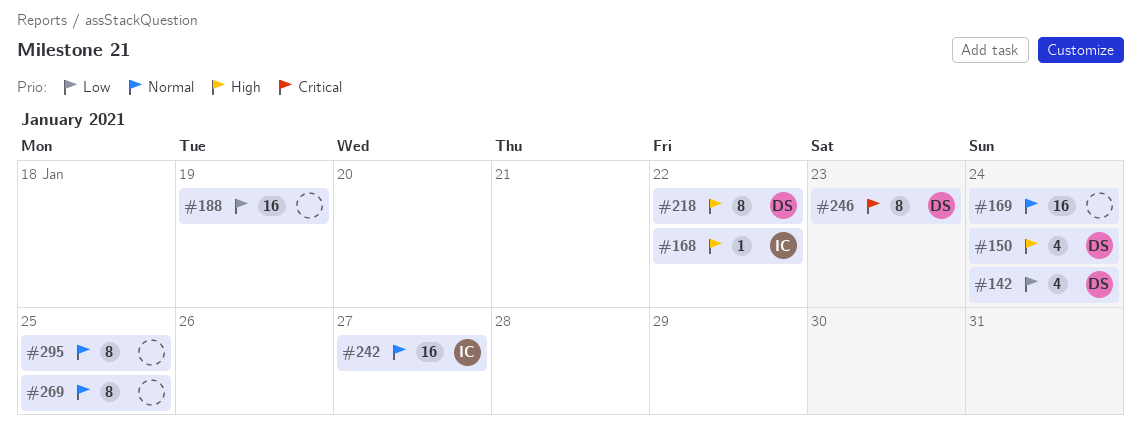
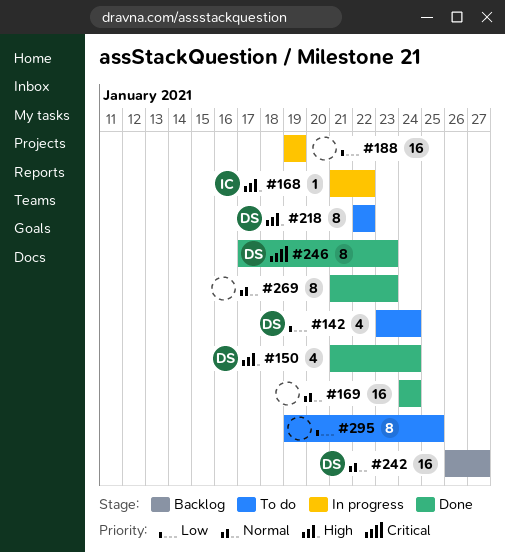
#242, owner: IC -> DS
#269, due: Jan 25 -> Jan 23
#295, priority: Normal -> Low

